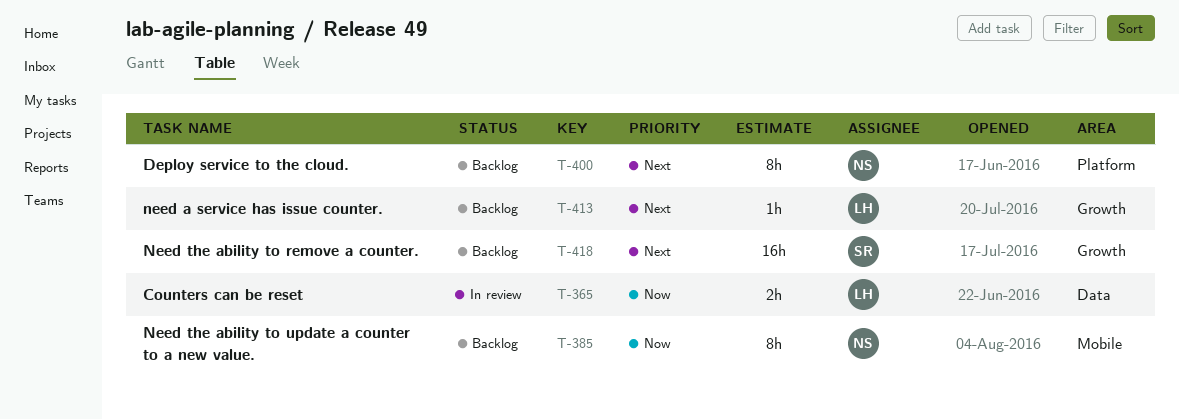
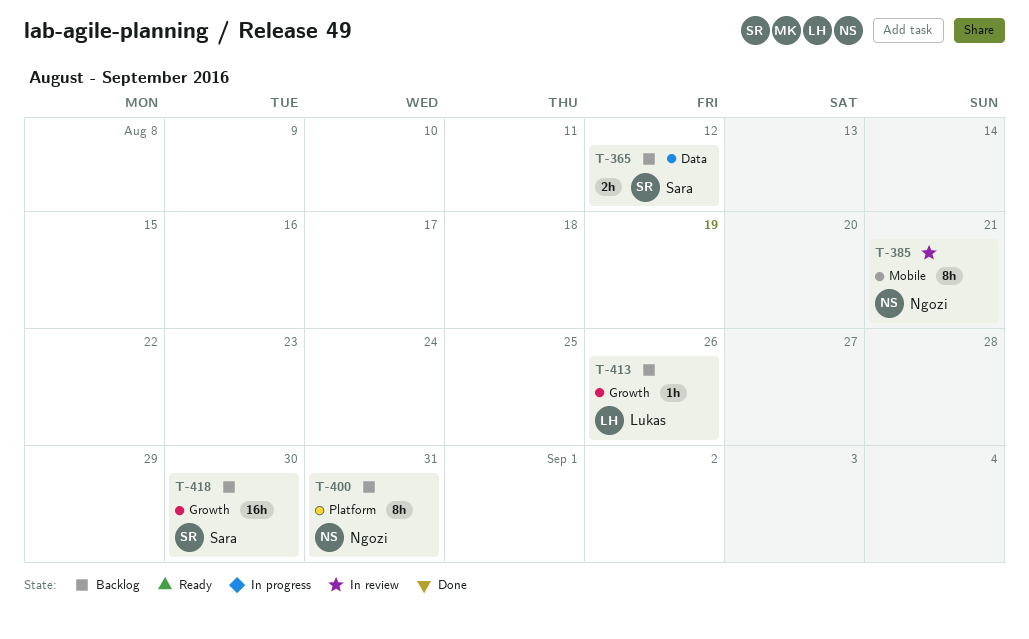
T-365, status: In review -> Backlog
T-365, owner: Lukas -> Sara
T-385, status: Backlog -> In review

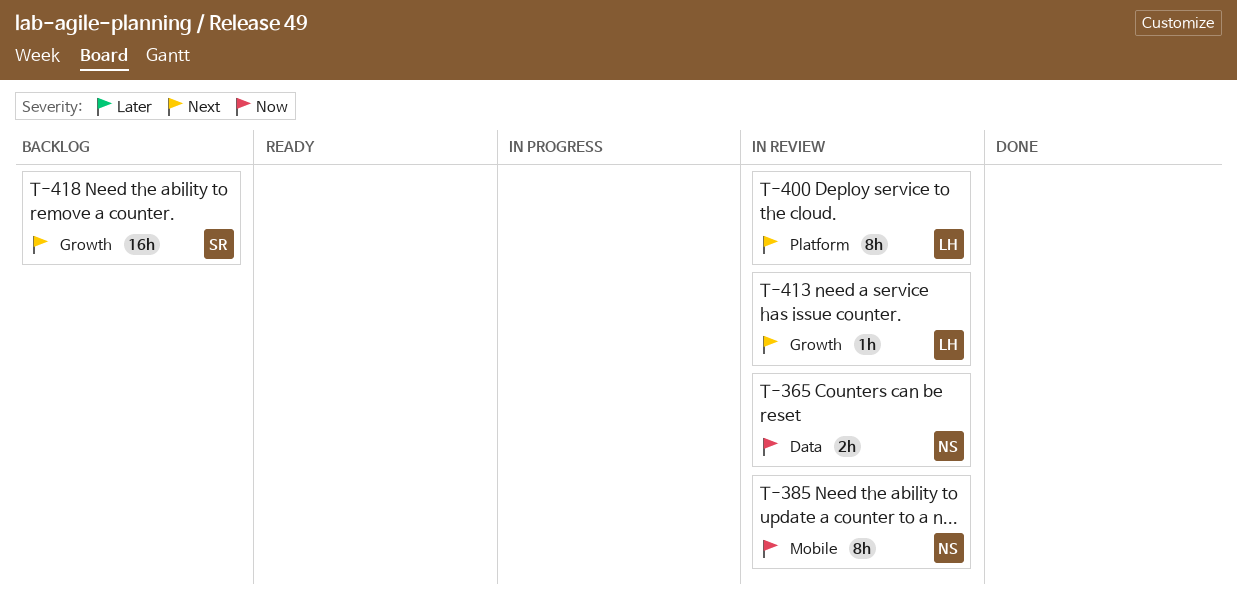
T-365, status: Backlog -> In review
T-365, owner: Sara -> Ngozi
T-400, status: Backlog -> In review
T-400, owner: Ngozi -> Lukas
T-413, status: Backlog -> In review

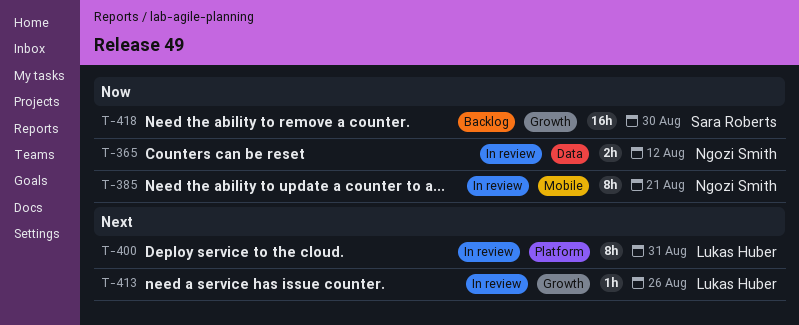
T-418, priority: Next -> Now

